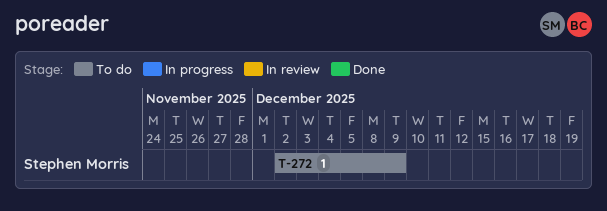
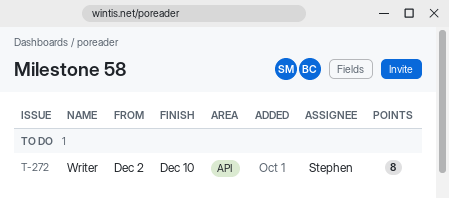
T-272, estimate: 1 -> 8
T-272, due: Dec 9 -> Dec 10

